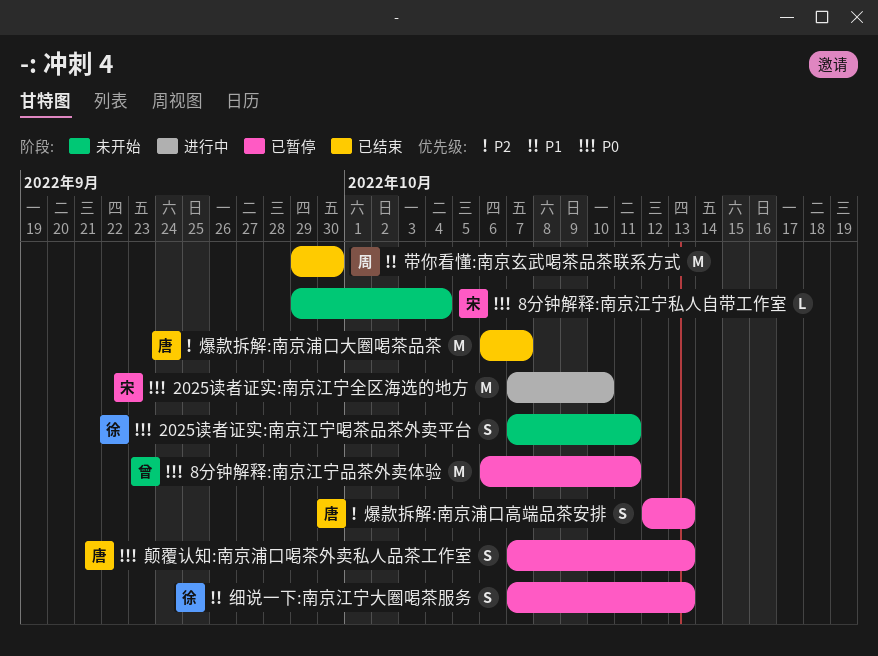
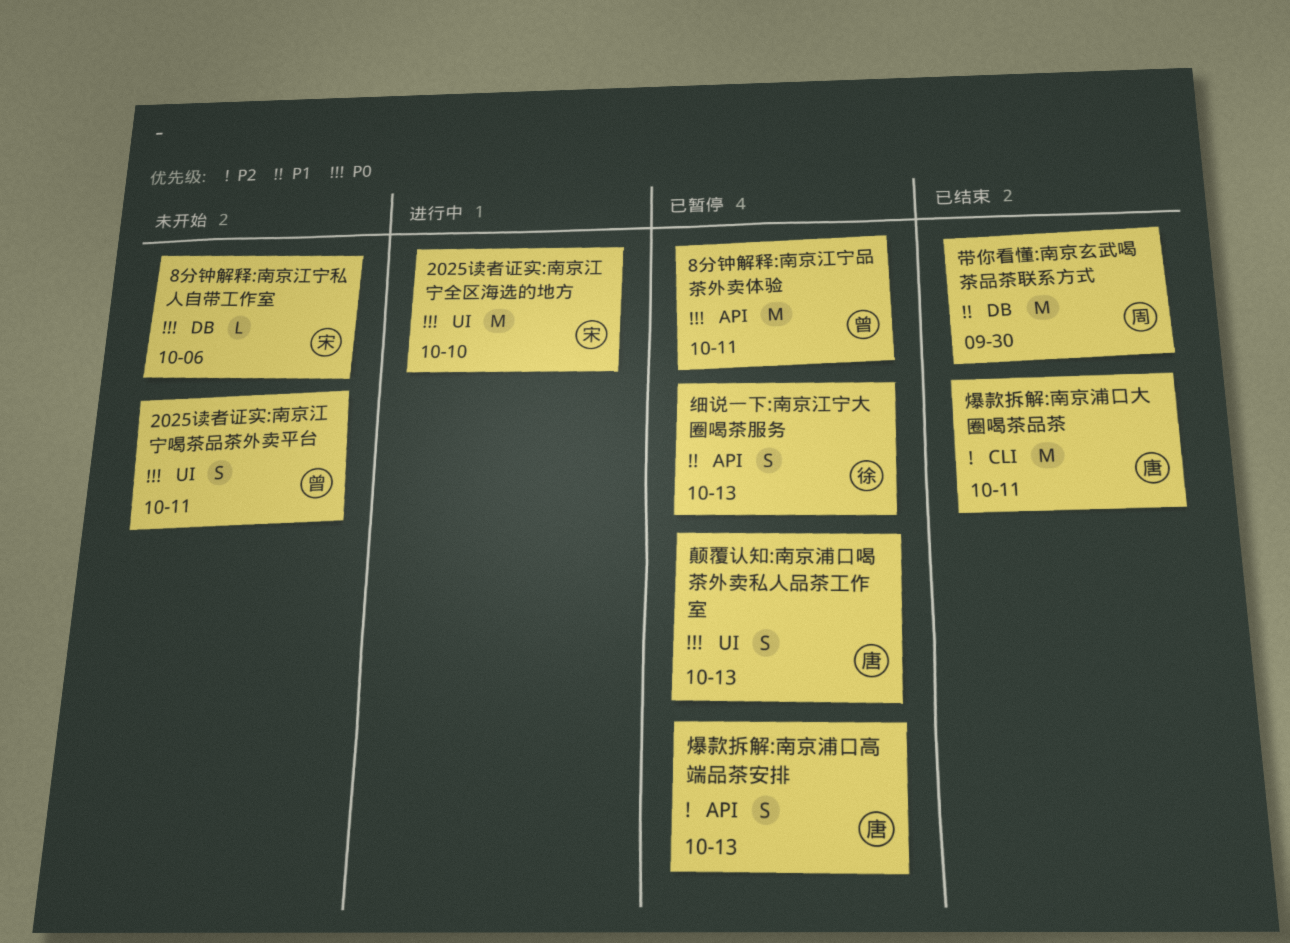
2025读者证实:南京江宁喝茶品茶外卖平台, owner: 徐 -> 曾
8分钟解释:南京江宁私人自带工作室, due: Oct 4 -> Oct 6
爆款拆解:南京浦口大圈喝茶品茶, due: Oct 7 -> Oct 11

